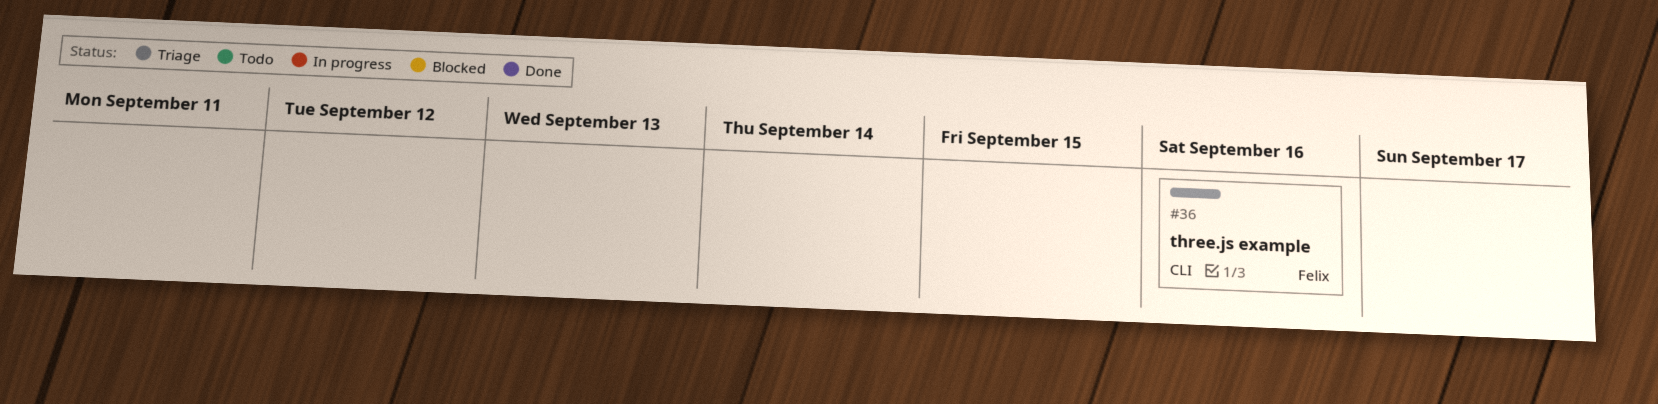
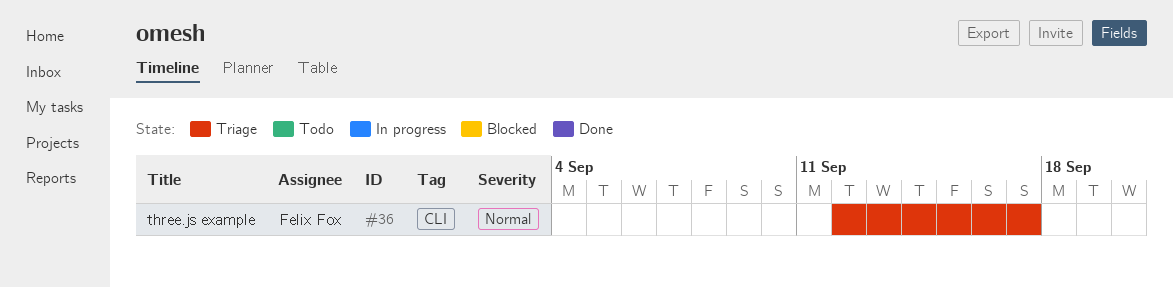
#36, due: Sep 16 -> Sep 17

